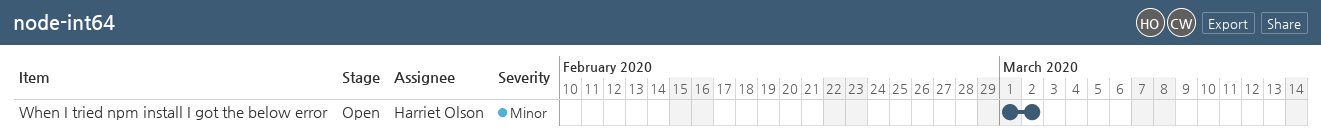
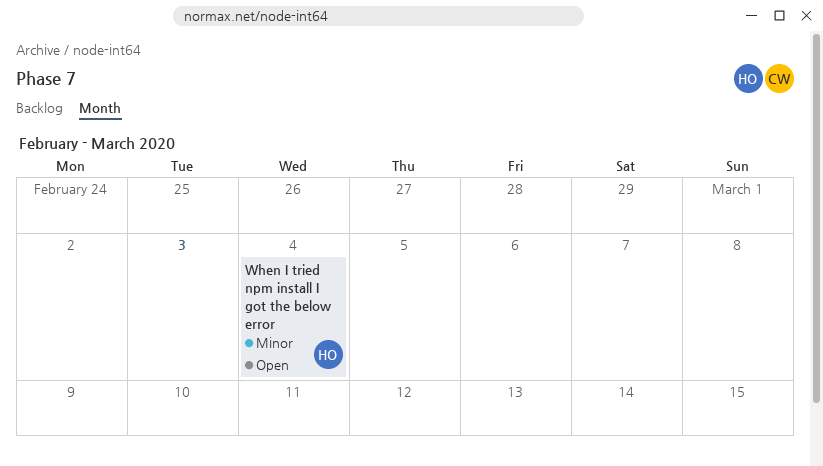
When I tried npm install I got the below error, due: Mar 2 -> Mar 4

